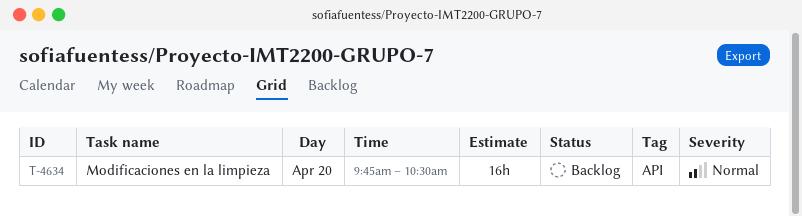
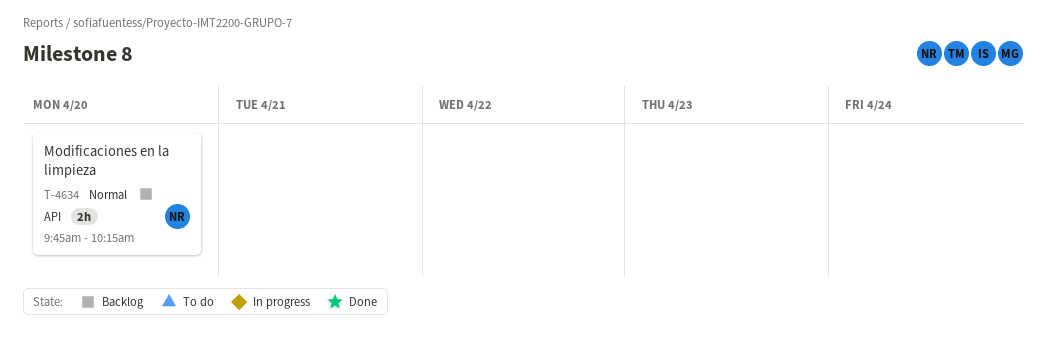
T-4634, estimate: 16h -> 2h
T-4634, ends: 10:30 -> 10:15

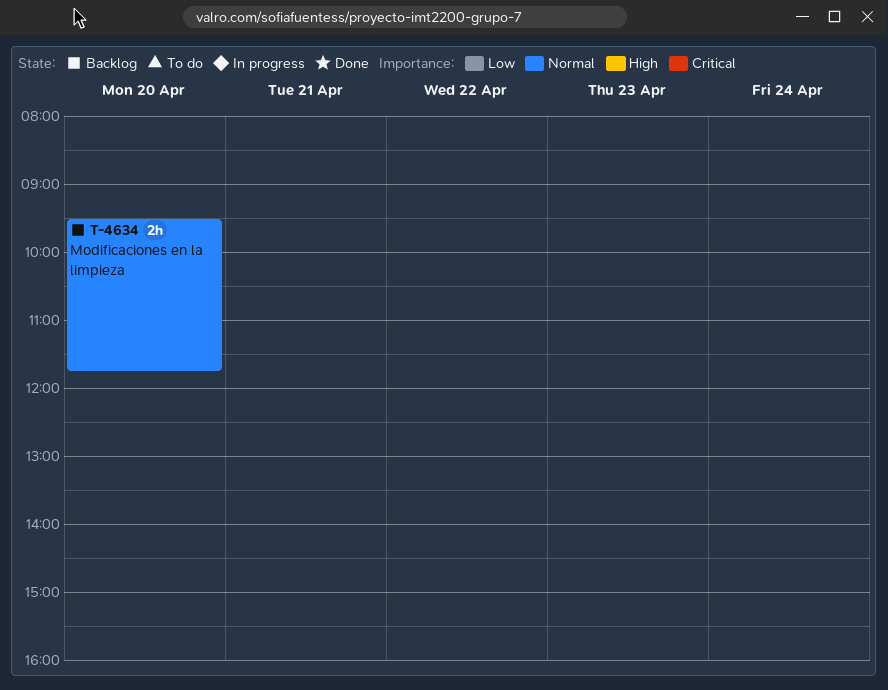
T-4634, begins: 09:45 -> 09:30
T-4634, ends: 10:15 -> 11:45

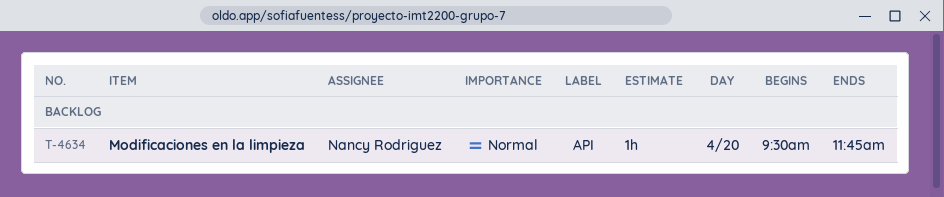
T-4634, estimate: 2h -> 1h

